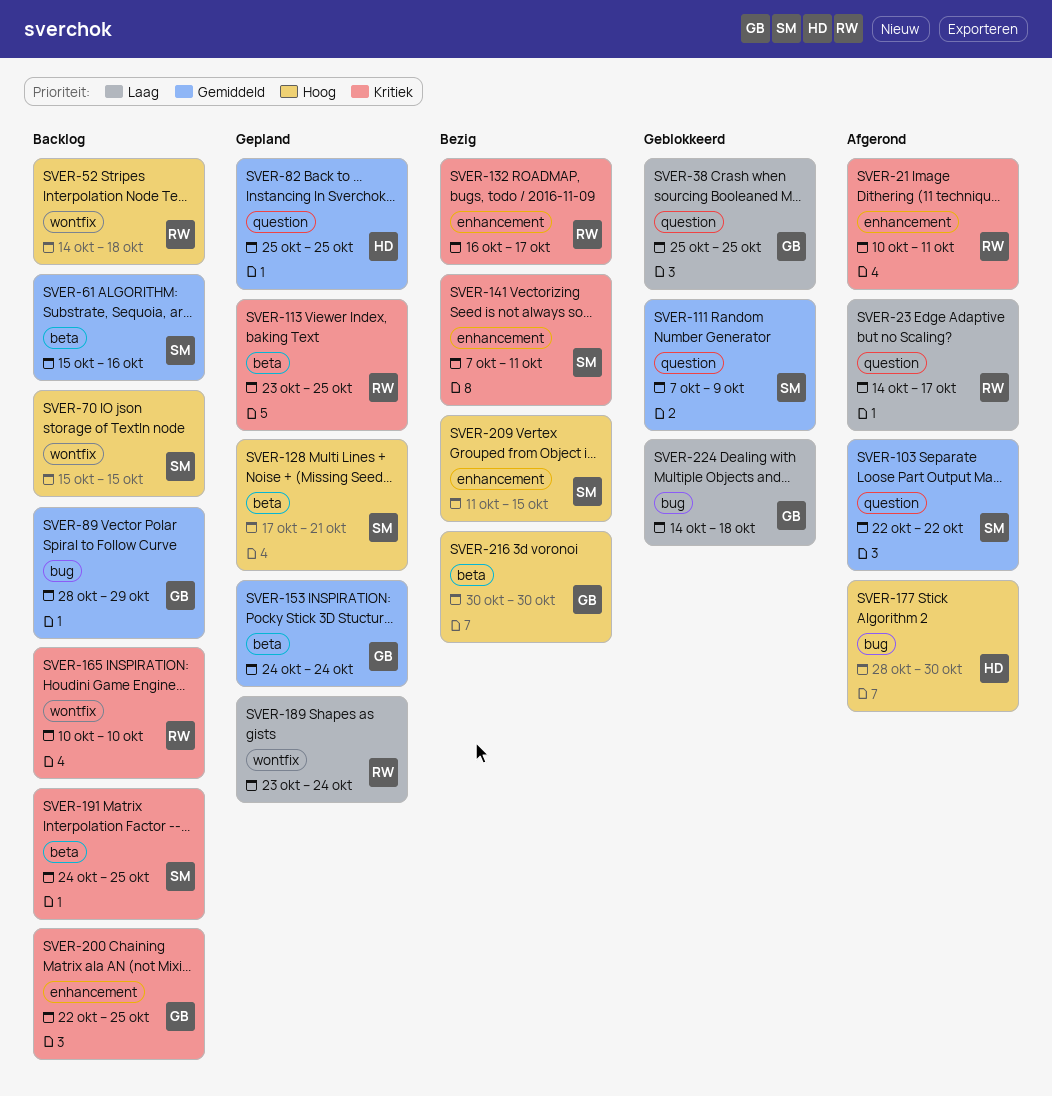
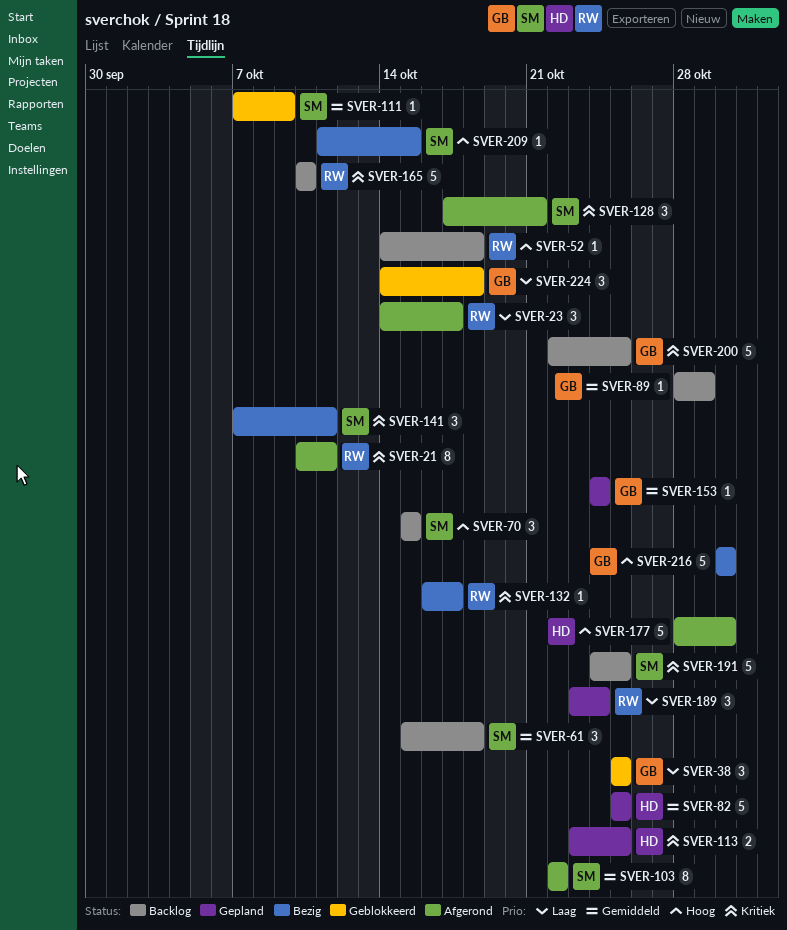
SVER-61, due: Oct 16 -> Oct 18
SVER-113, owner: RW -> HD
SVER-128, status: Gepland -> Afgerond
SVER-128, priority: Hoog -> Kritiek

